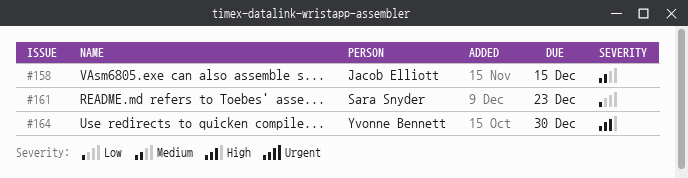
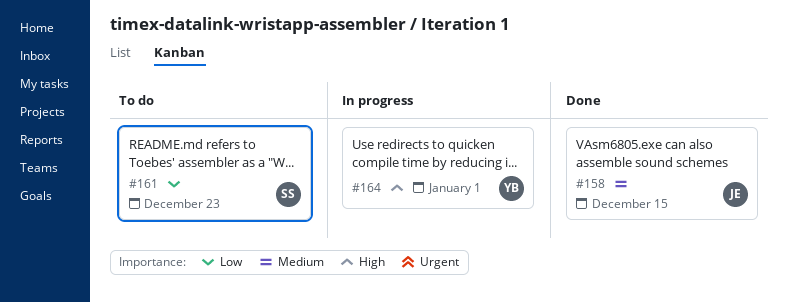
#164, due: Dec 30 -> Jan 1

